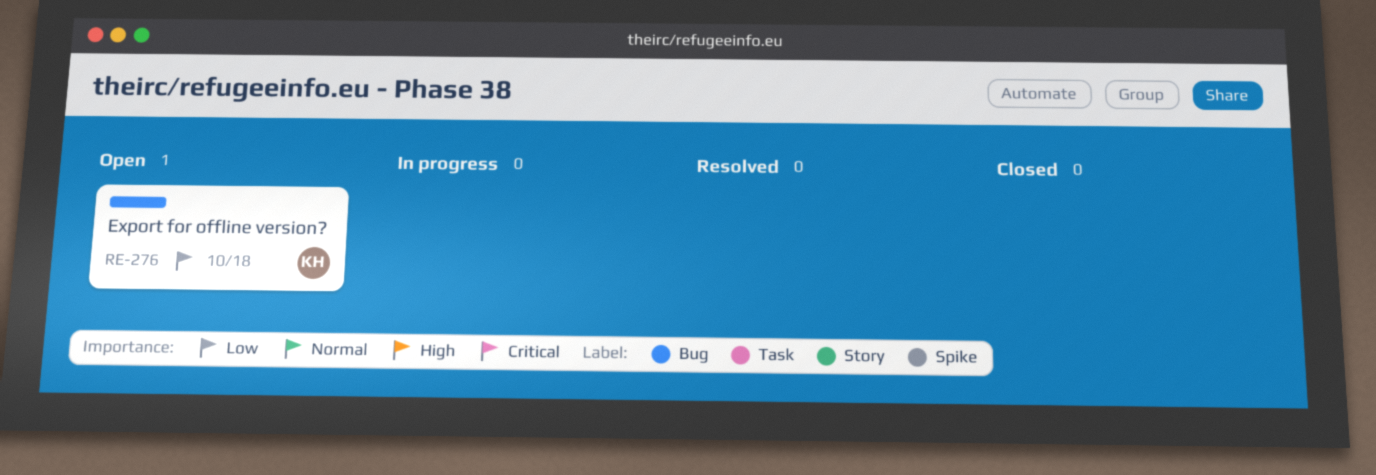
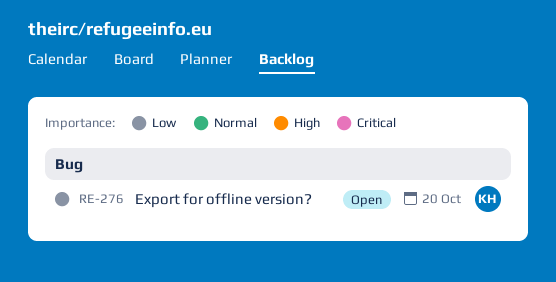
RE-276, due: Oct 18 -> Oct 20

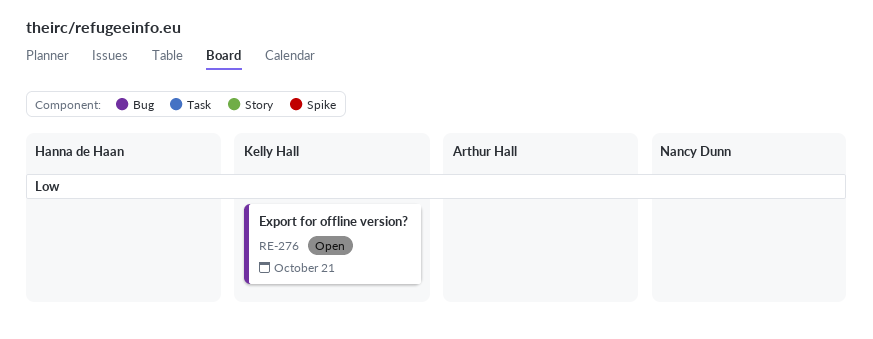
RE-276, due: Oct 20 -> Oct 21

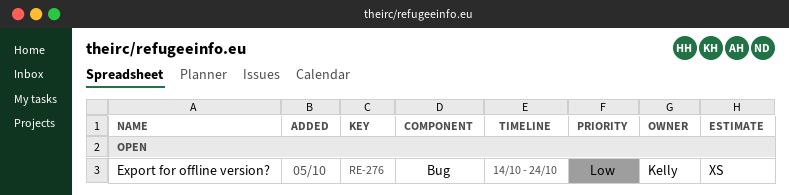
RE-276, due: Oct 21 -> Oct 24

